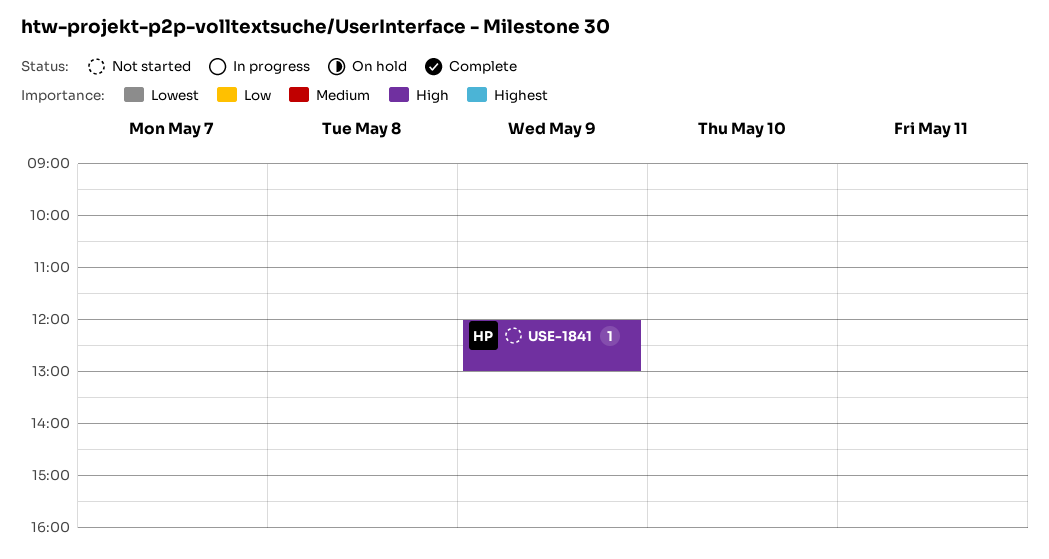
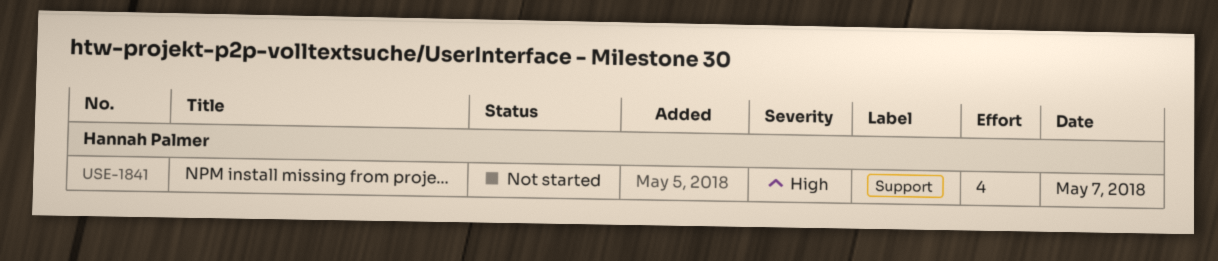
USE-1841, estimate: 1 -> 4
USE-1841, day: May 9 -> May 7

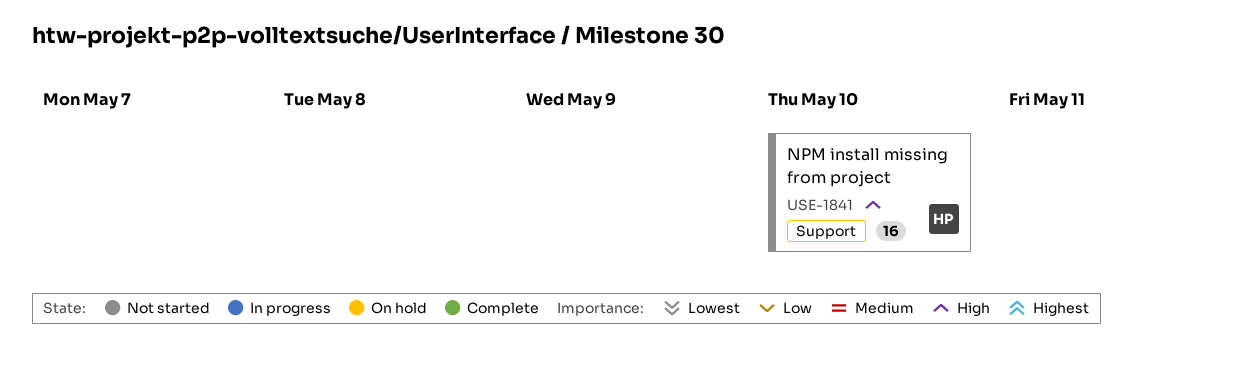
USE-1841, estimate: 4 -> 16
USE-1841, day: May 7 -> May 10

